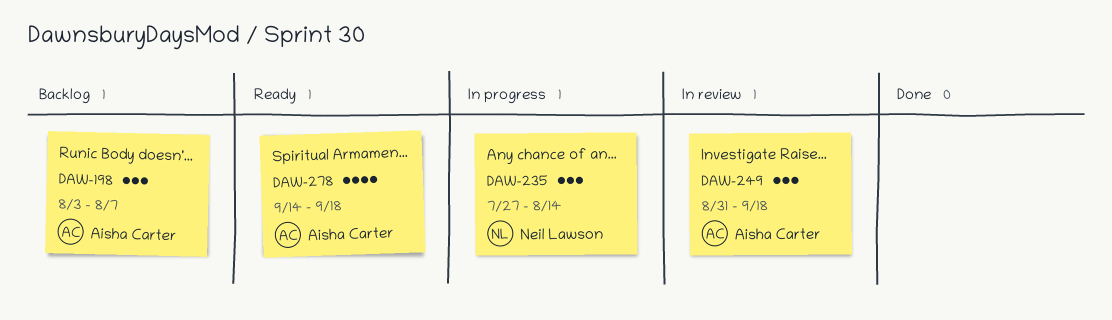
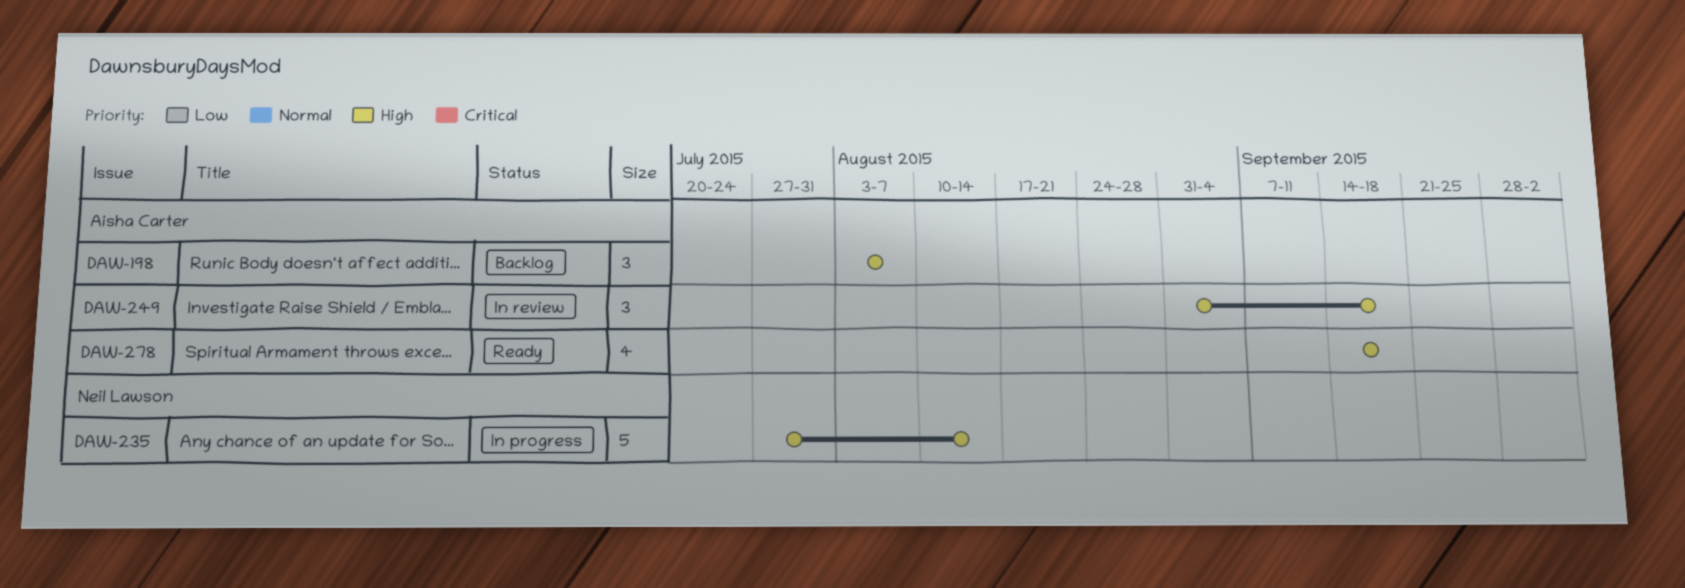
DAW-235, estimate: 3 -> 5

